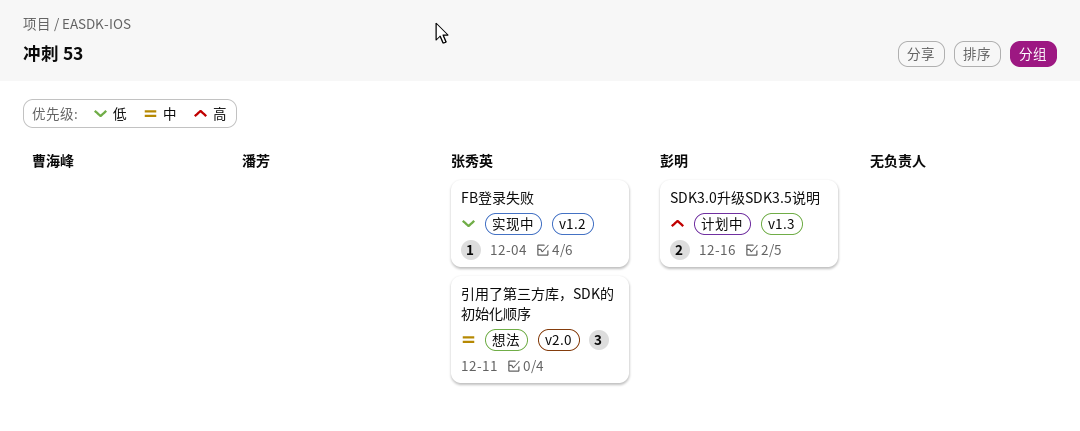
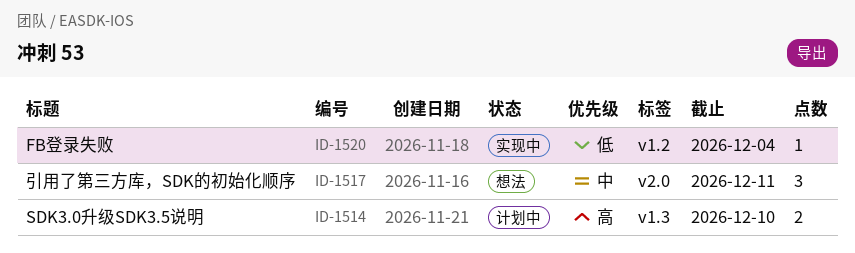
SDK3.0升级SDK3.5说明, due: Dec 16 -> Dec 10

